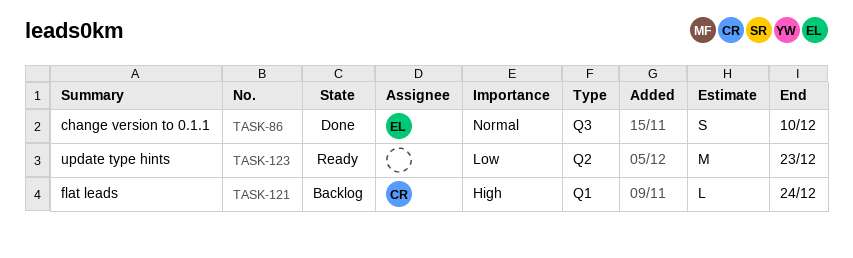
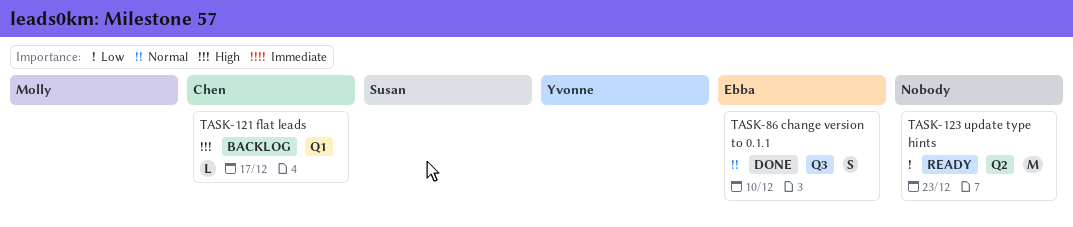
TASK-121, due: Dec 24 -> Dec 17

